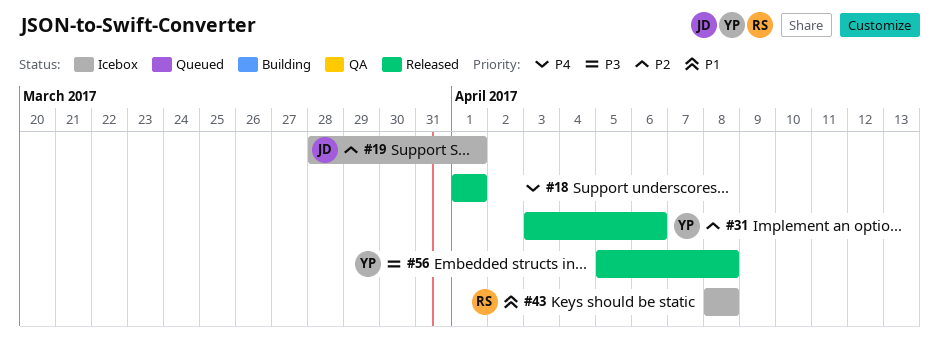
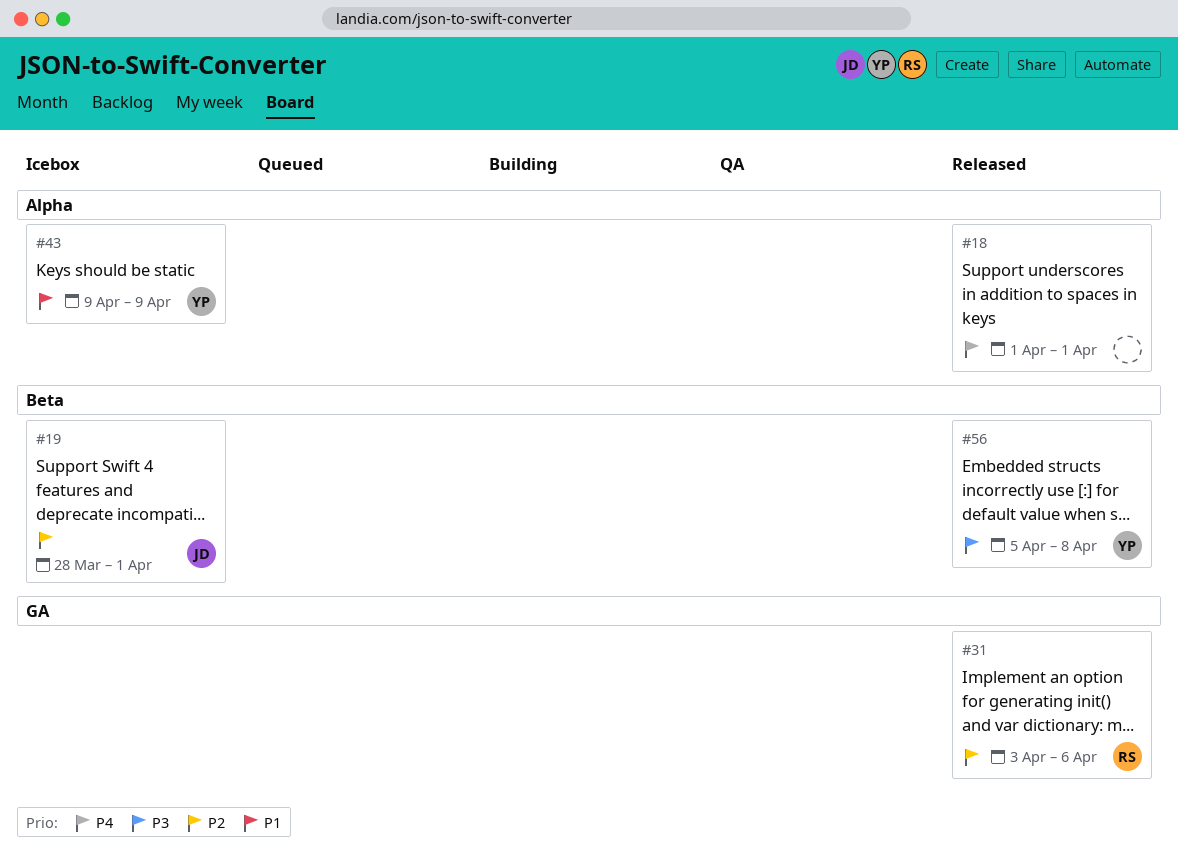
#31, owner: YP -> RS
#43, owner: RS -> YP
#43, start: Apr 8 -> Apr 9
#43, due: Apr 8 -> Apr 9

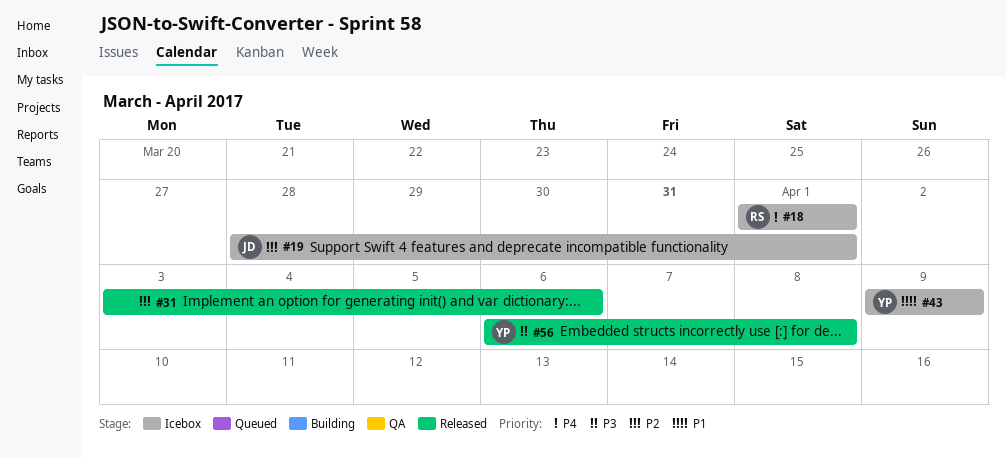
#18, status: Released -> Icebox
#18, owner: none -> RS
#31, owner: RS -> none
#56, start: Apr 5 -> Apr 6

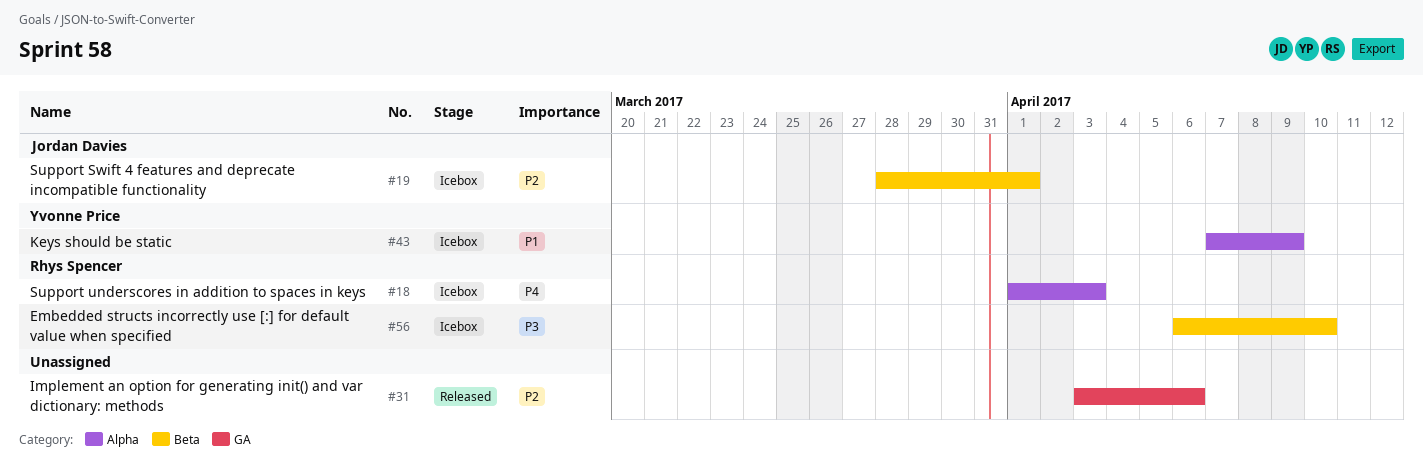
#18, due: Apr 1 -> Apr 3
#43, start: Apr 9 -> Apr 7
#56, status: Released -> Icebox
#56, owner: Yvonne Price -> Rhys Spencer
#56, due: Apr 8 -> Apr 10

